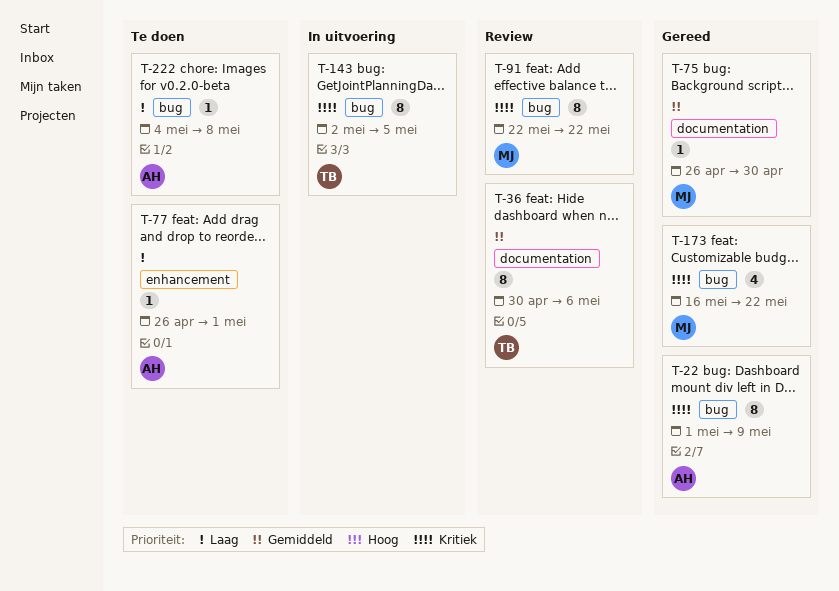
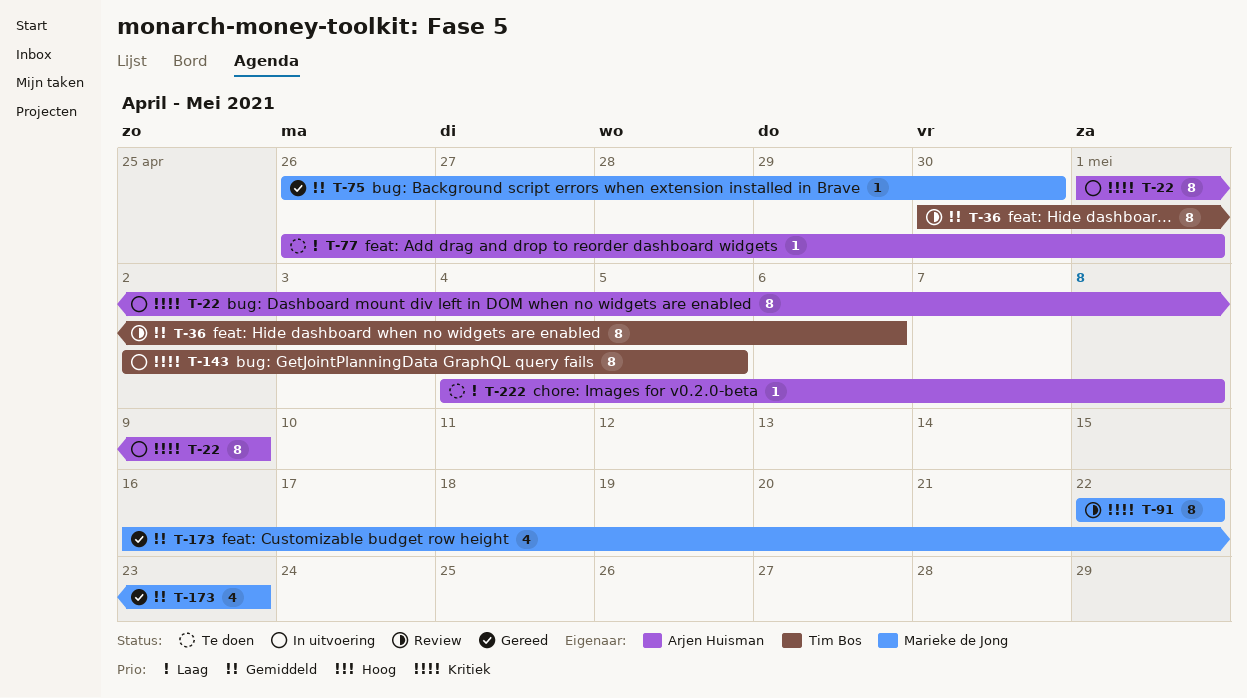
T-22, status: Gereed -> In uitvoering
T-173, priority: Kritiek -> Gemiddeld
T-173, due: May 22 -> May 23

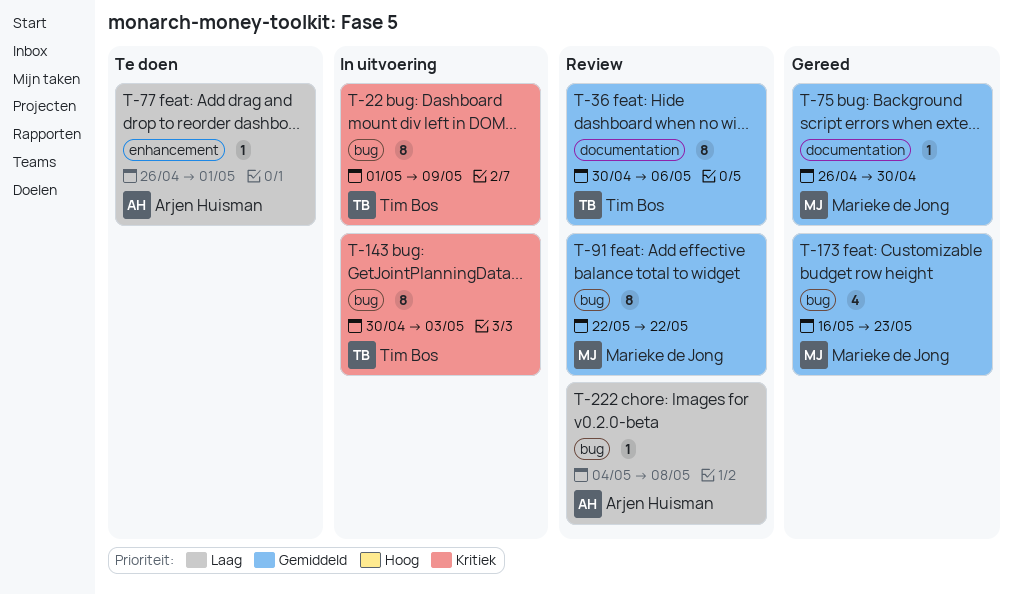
T-22, owner: Arjen Huisman -> Tim Bos
T-91, priority: Kritiek -> Gemiddeld
T-143, start: May 2 -> Apr 30
T-143, due: May 5 -> May 3
T-222, status: Te doen -> Review

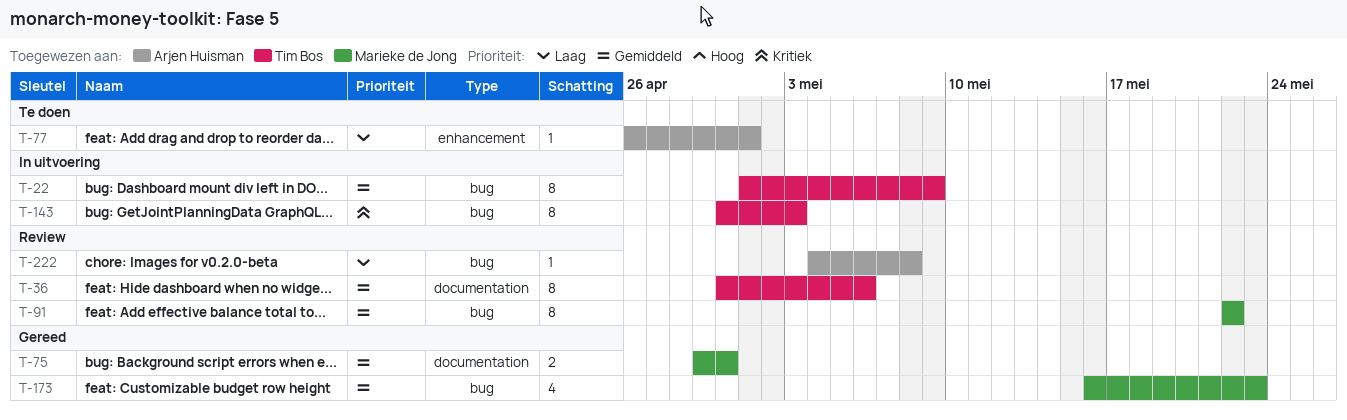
T-22, priority: Kritiek -> Gemiddeld
T-75, estimate: 1 -> 2
T-75, start: Apr 26 -> Apr 29

